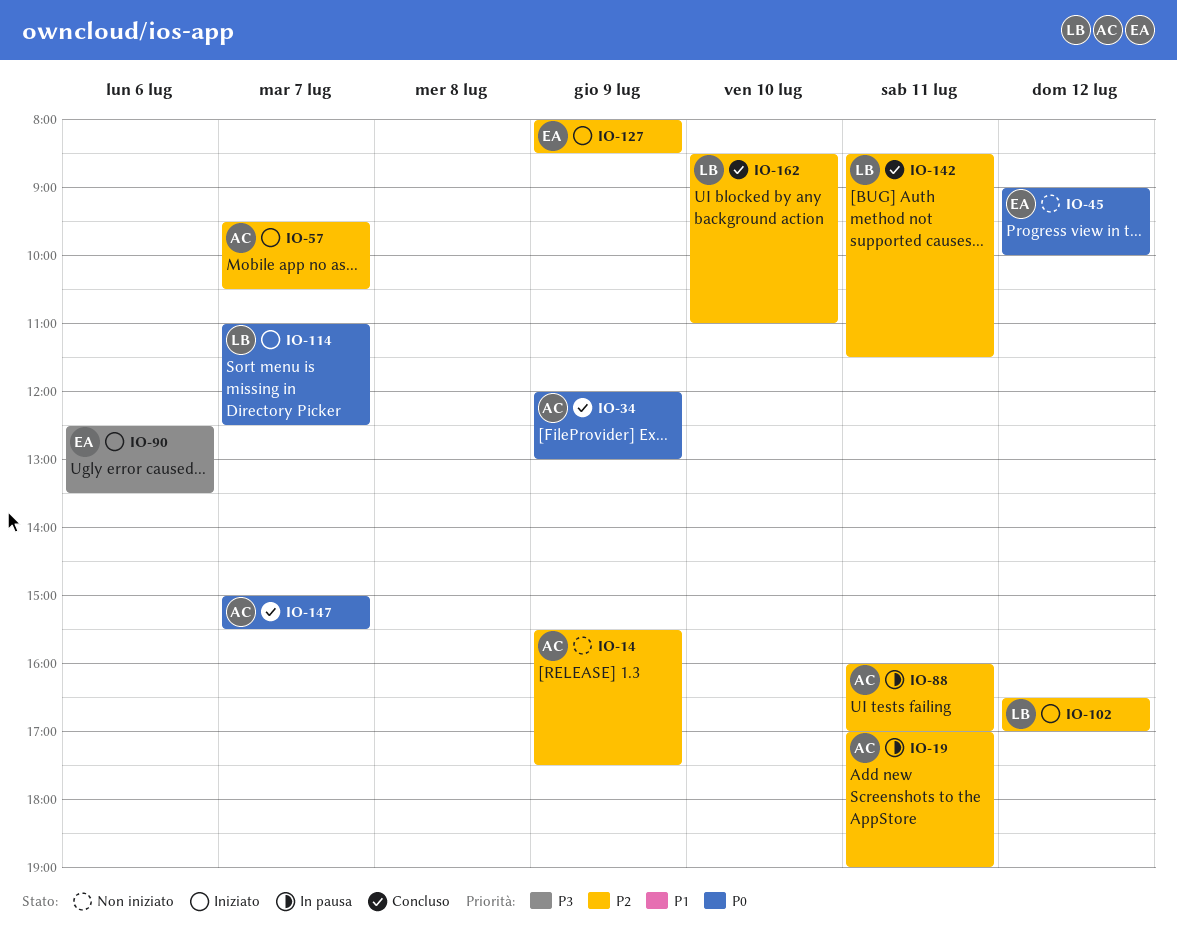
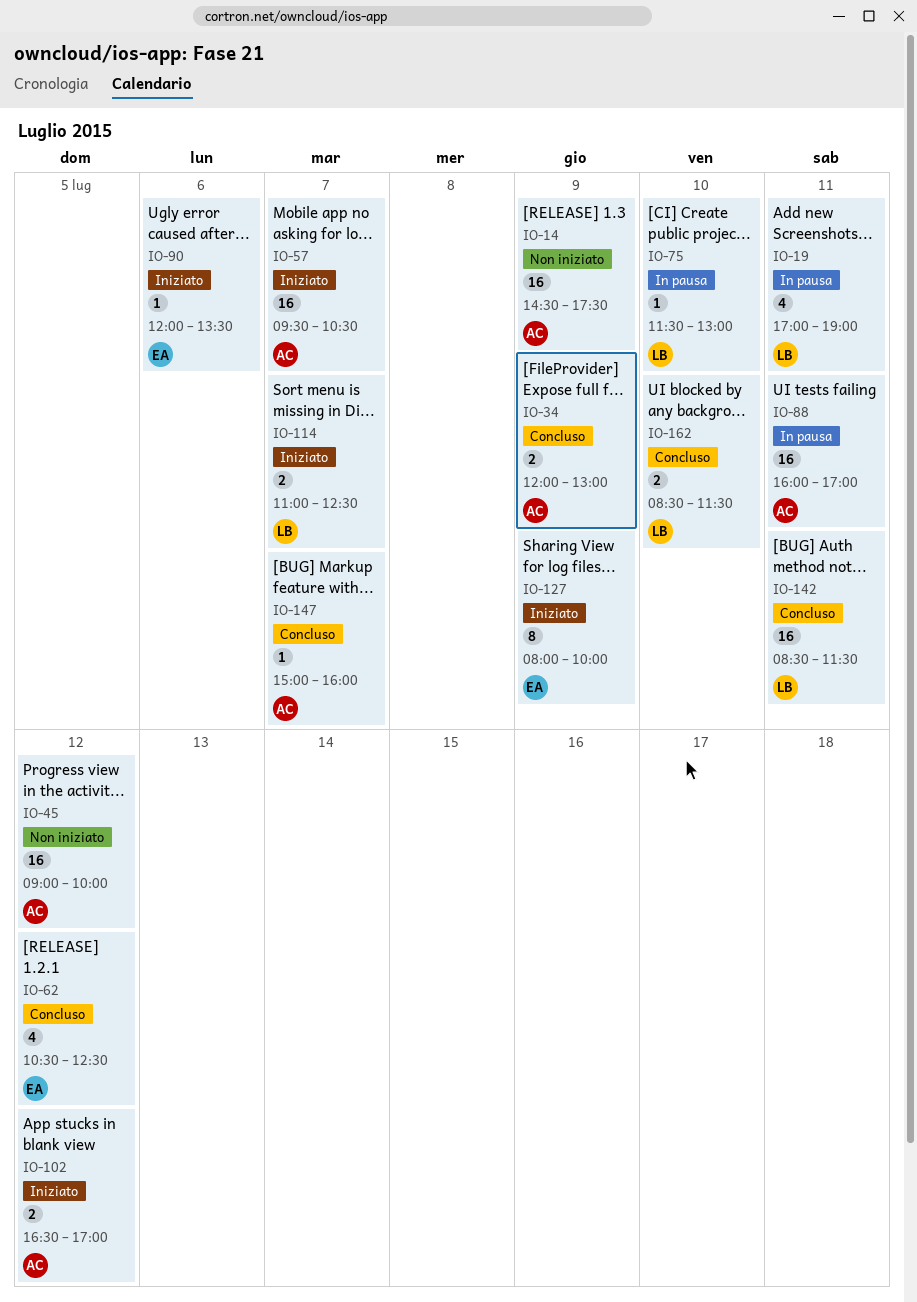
IO-14, begins: 15:30 -> 14:30
IO-19, owner: AC -> LB
IO-45, owner: EA -> AC
IO-62: none -> present
IO-75: none -> present
IO-90, begins: 12:30 -> 12:00
IO-102, owner: LB -> AC
IO-127, ends: 08:30 -> 10:00
IO-147, ends: 15:30 -> 16:00
IO-162, ends: 11:00 -> 11:30

